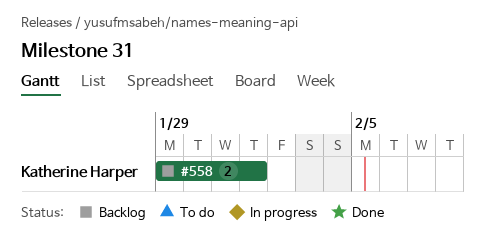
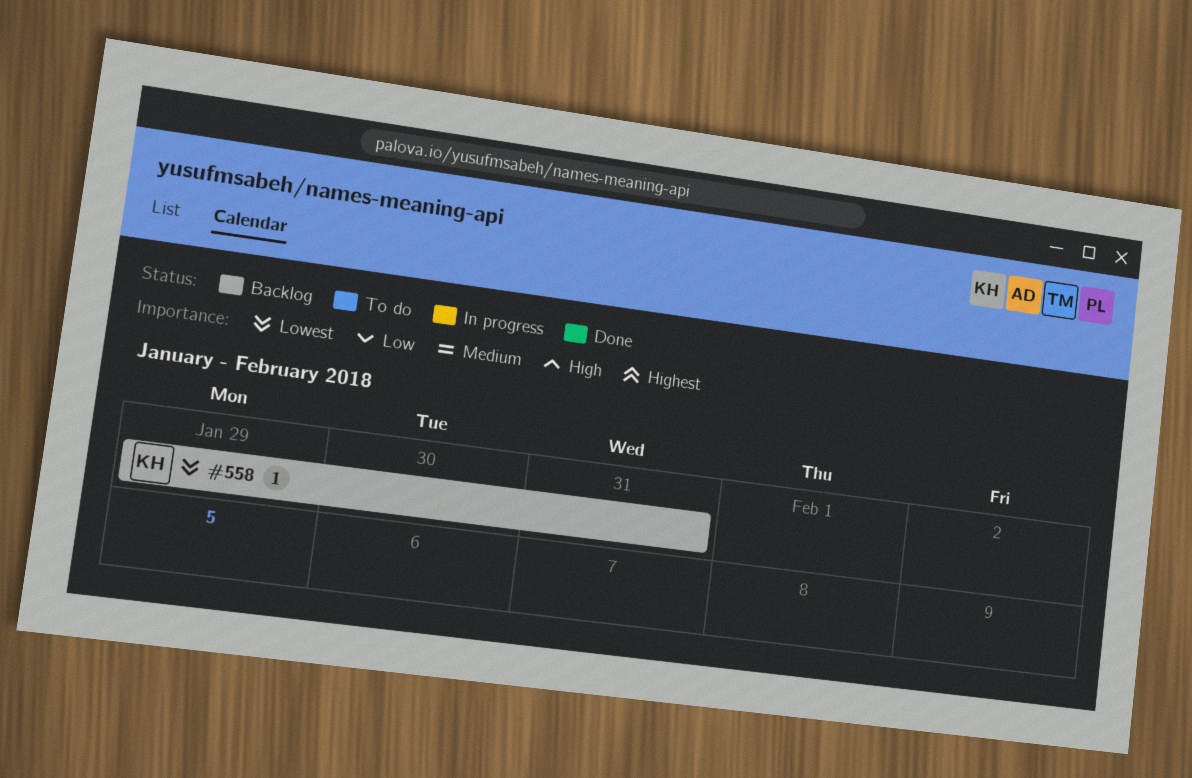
#558, estimate: 2 -> 1
#558, due: Feb 1 -> Jan 31

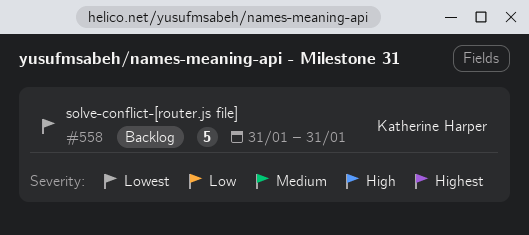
#558, estimate: 1 -> 5
#558, start: Jan 29 -> Jan 31

